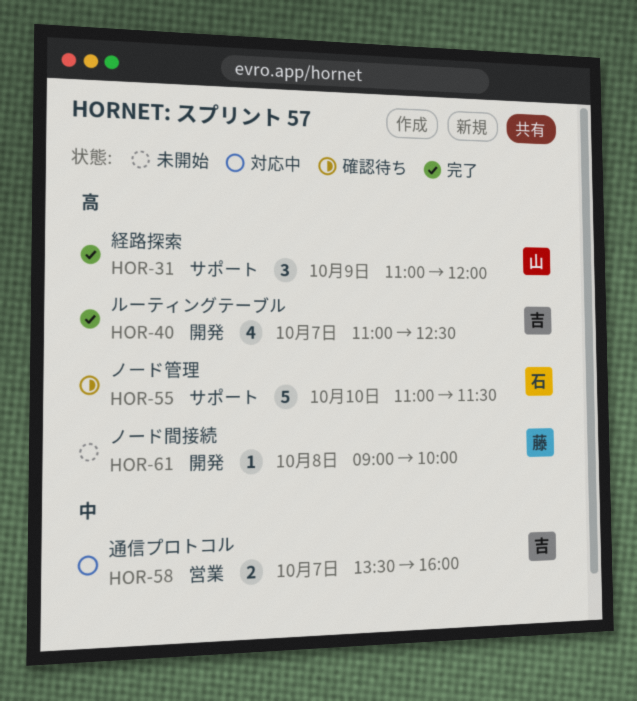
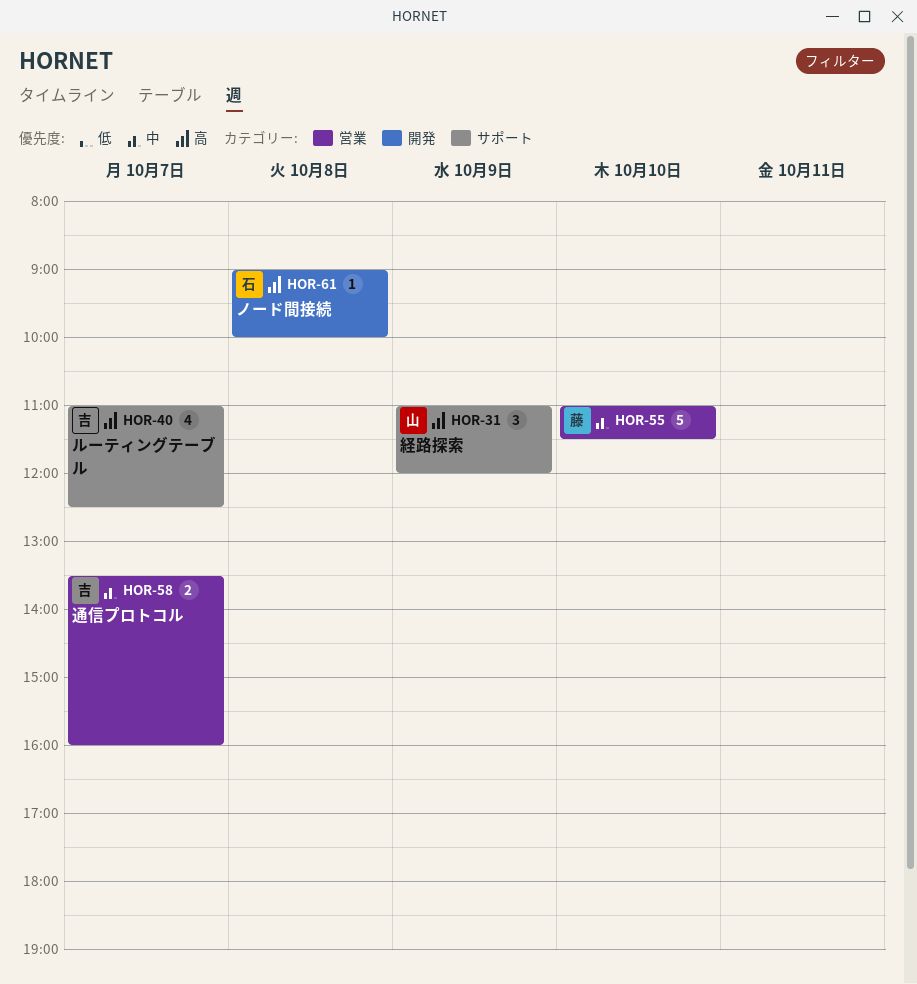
HOR-40, label: 開発 -> サポート
HOR-55, owner: 石 -> 藤
HOR-55, priority: 高 -> 中
HOR-55, label: サポート -> 営業
HOR-61, owner: 藤 -> 石

